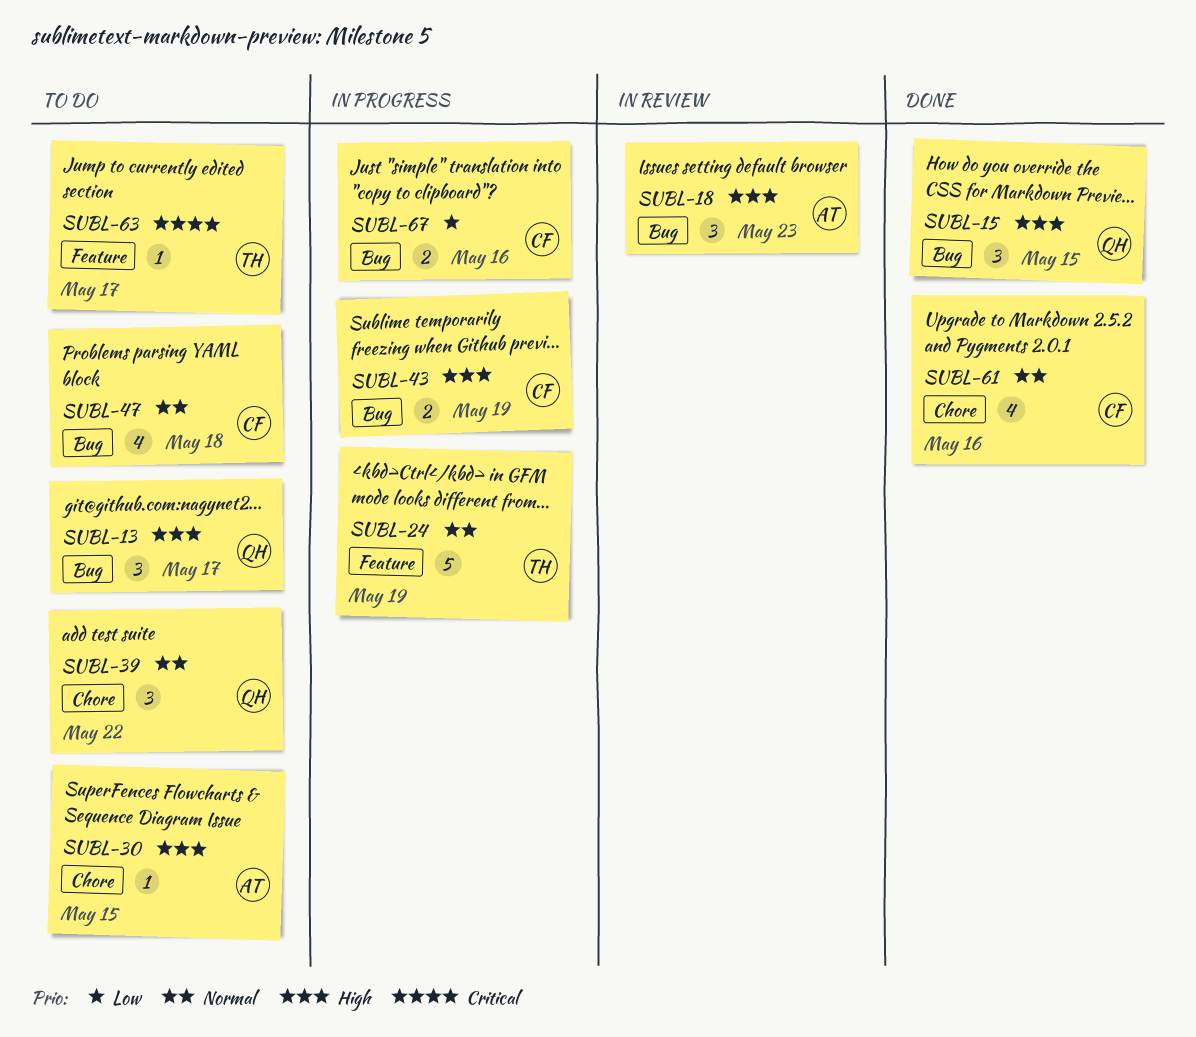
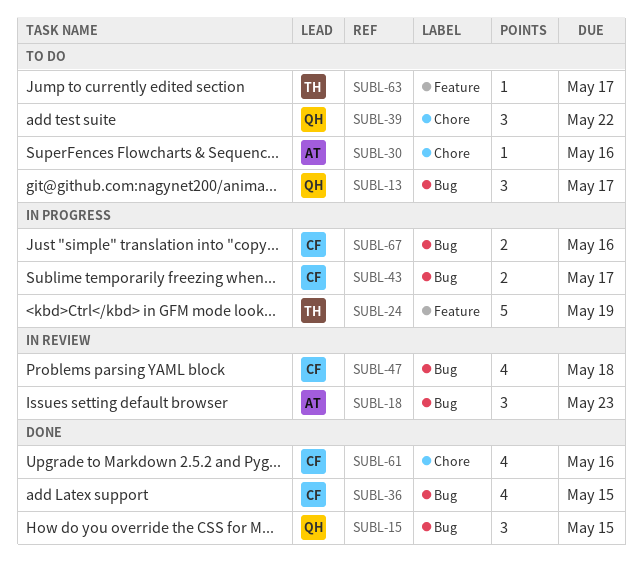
SUBL-30, due: May 15 -> May 16
SUBL-36: none -> present
SUBL-43, due: May 19 -> May 17
SUBL-47, status: To do -> In review

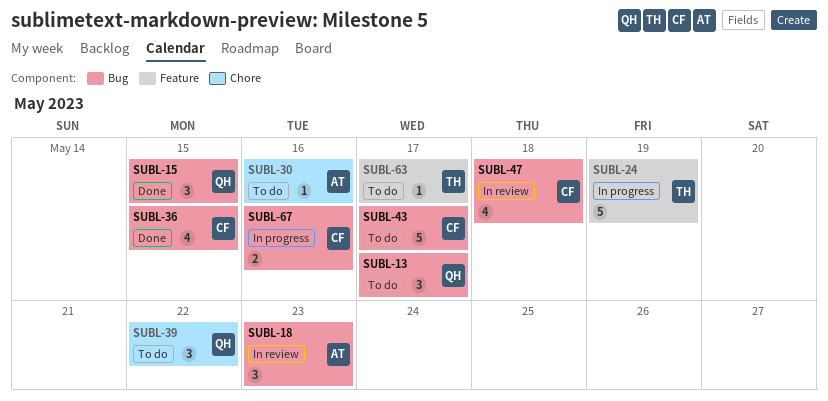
SUBL-43, status: In progress -> To do
SUBL-43, estimate: 2 -> 5
SUBL-61: present -> none

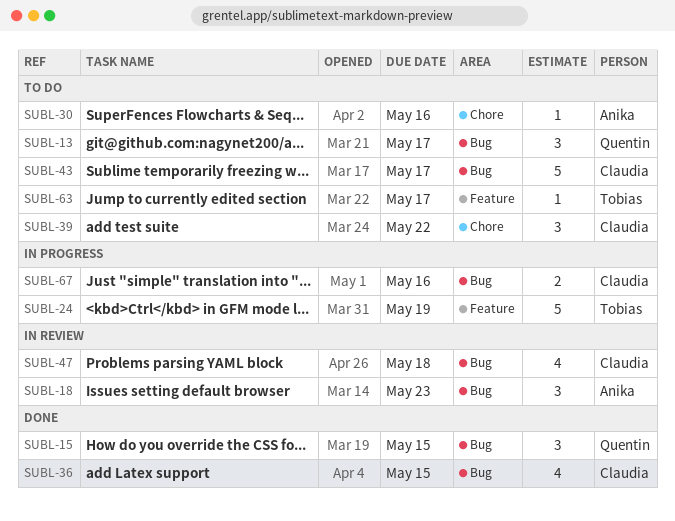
SUBL-39, owner: Quentin -> Claudia

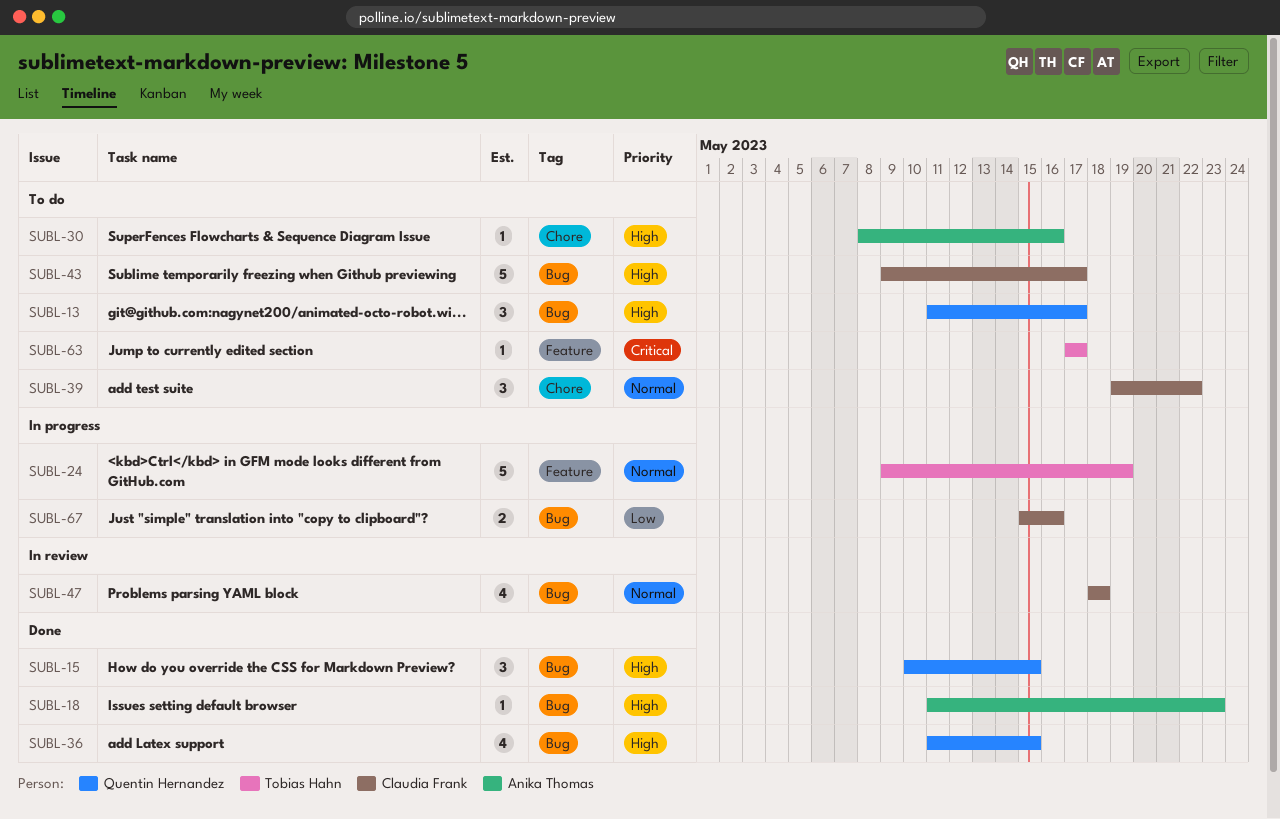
SUBL-18, status: In review -> Done
SUBL-18, estimate: 3 -> 1
SUBL-36, owner: Claudia Frank -> Quentin Hernandez

